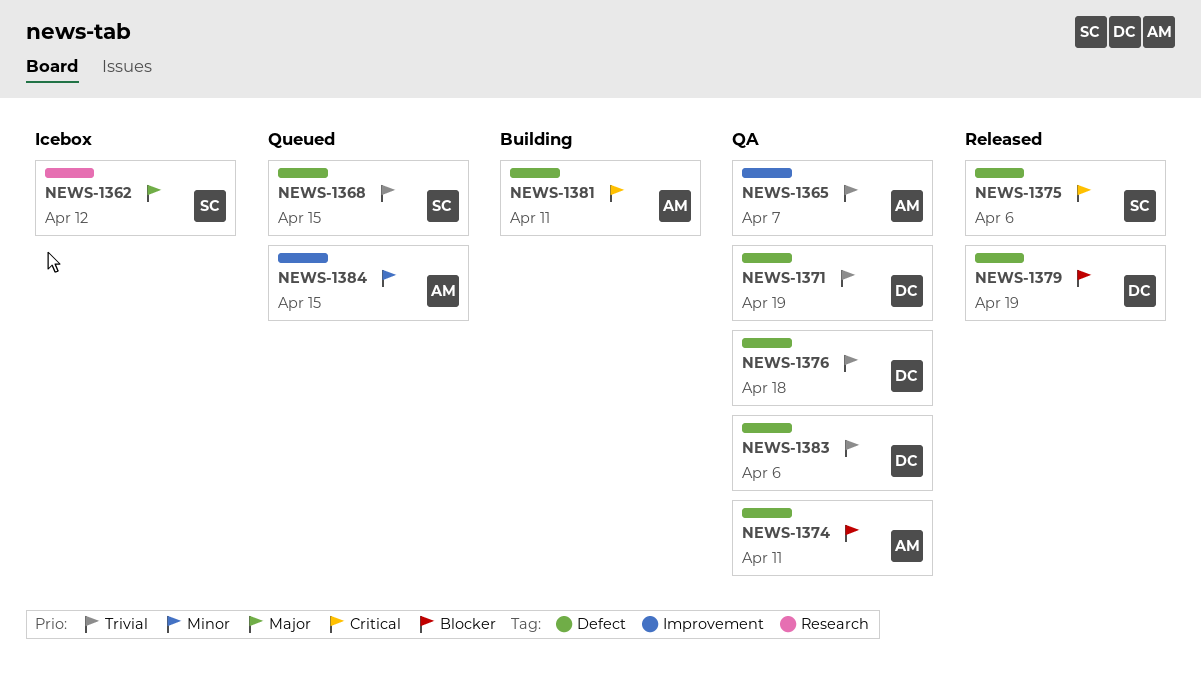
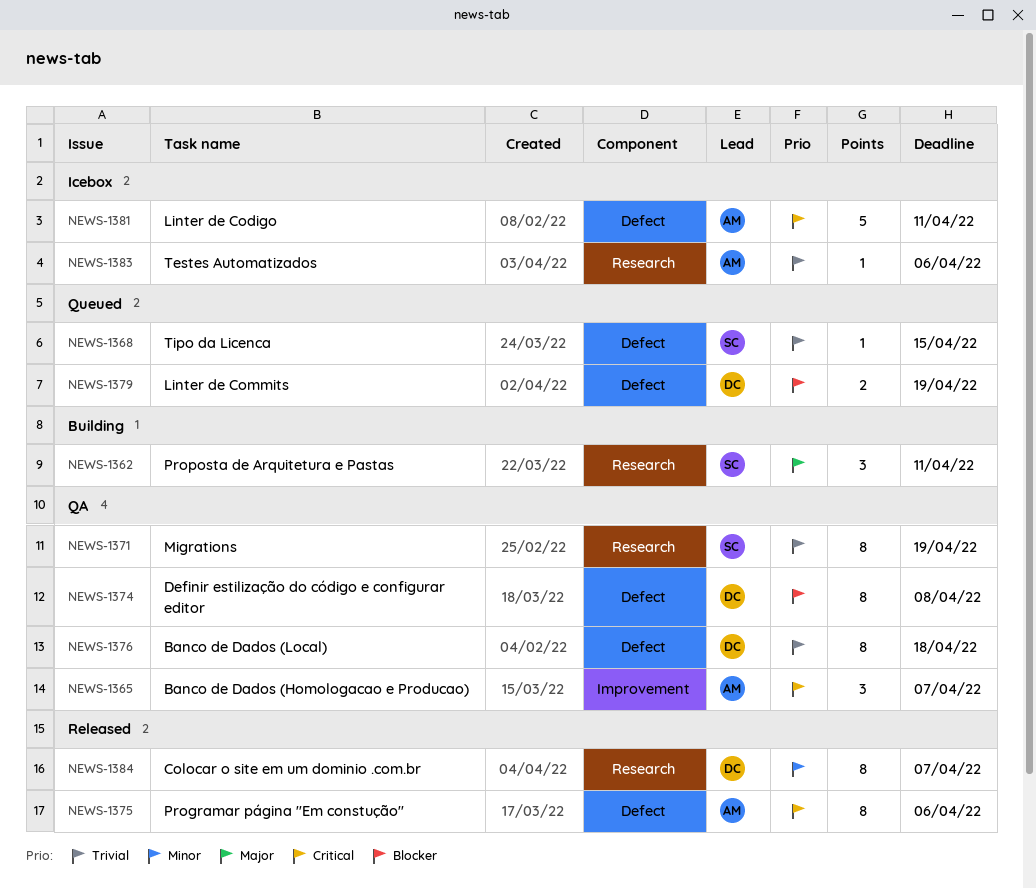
NEWS-1362, status: Icebox -> Building
NEWS-1362, due: Apr 12 -> Apr 11
NEWS-1365, priority: Trivial -> Critical
NEWS-1371, owner: DC -> SC
NEWS-1371, label: Defect -> Research
NEWS-1374, owner: AM -> DC
NEWS-1374, due: Apr 11 -> Apr 8
NEWS-1375, owner: SC -> AM
NEWS-1379, status: Released -> Queued
NEWS-1381, status: Building -> Icebox
NEWS-1383, status: QA -> Icebox
NEWS-1383, owner: DC -> AM
NEWS-1383, label: Defect -> Research
NEWS-1384, status: Queued -> Released
NEWS-1384, owner: AM -> DC
NEWS-1384, label: Improvement -> Research
NEWS-1384, due: Apr 15 -> Apr 7

